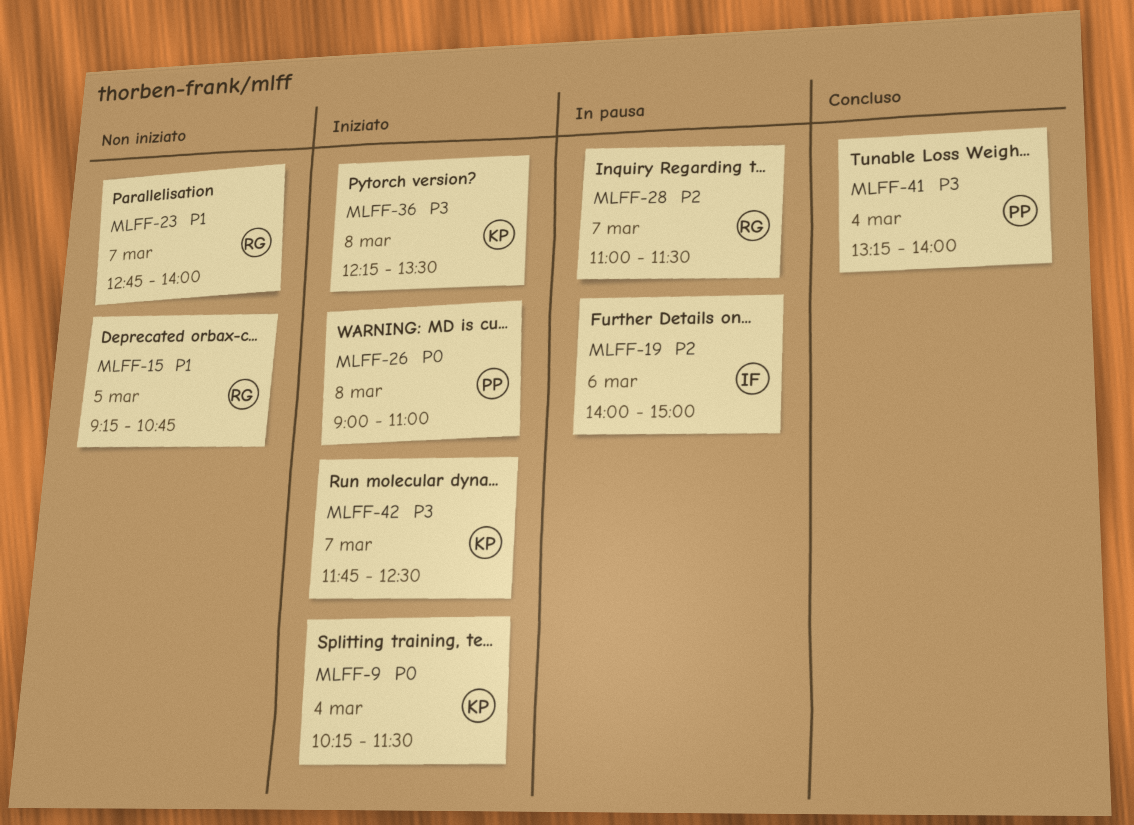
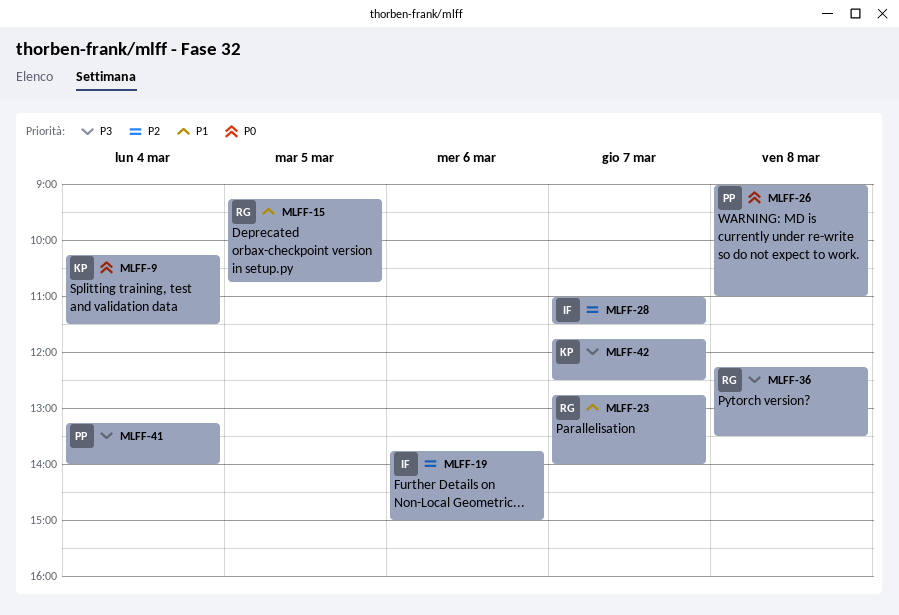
MLFF-19, begins: 14:00 -> 13:45
MLFF-28, owner: RG -> IF
MLFF-36, owner: KP -> RG

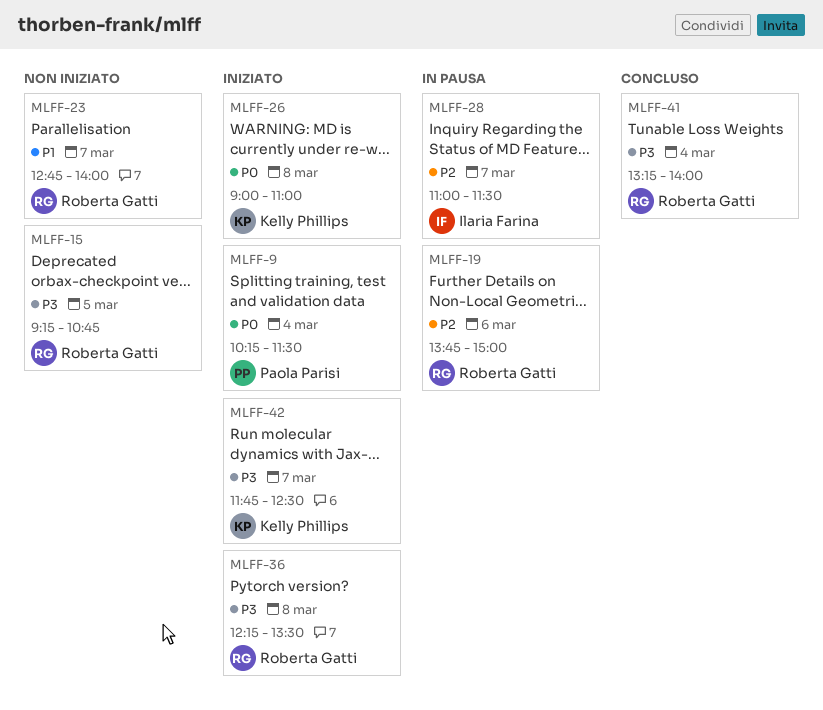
MLFF-9, owner: Kelly Phillips -> Paola Parisi
MLFF-15, priority: P1 -> P3
MLFF-19, owner: Ilaria Farina -> Roberta Gatti
MLFF-26, owner: Paola Parisi -> Kelly Phillips
MLFF-41, owner: Paola Parisi -> Roberta Gatti

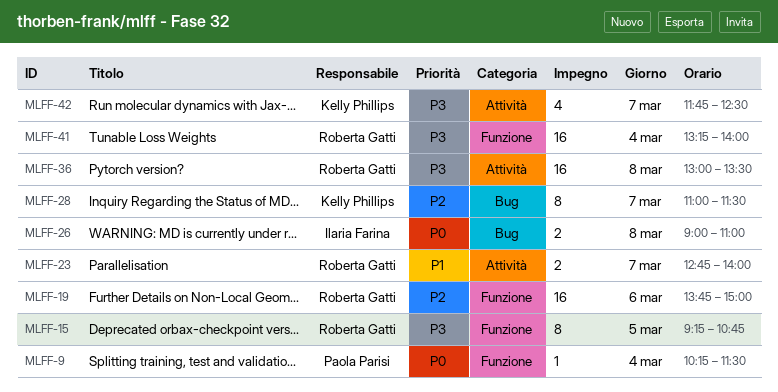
MLFF-26, owner: Kelly Phillips -> Ilaria Farina
MLFF-28, owner: Ilaria Farina -> Kelly Phillips
MLFF-36, begins: 12:15 -> 13:00

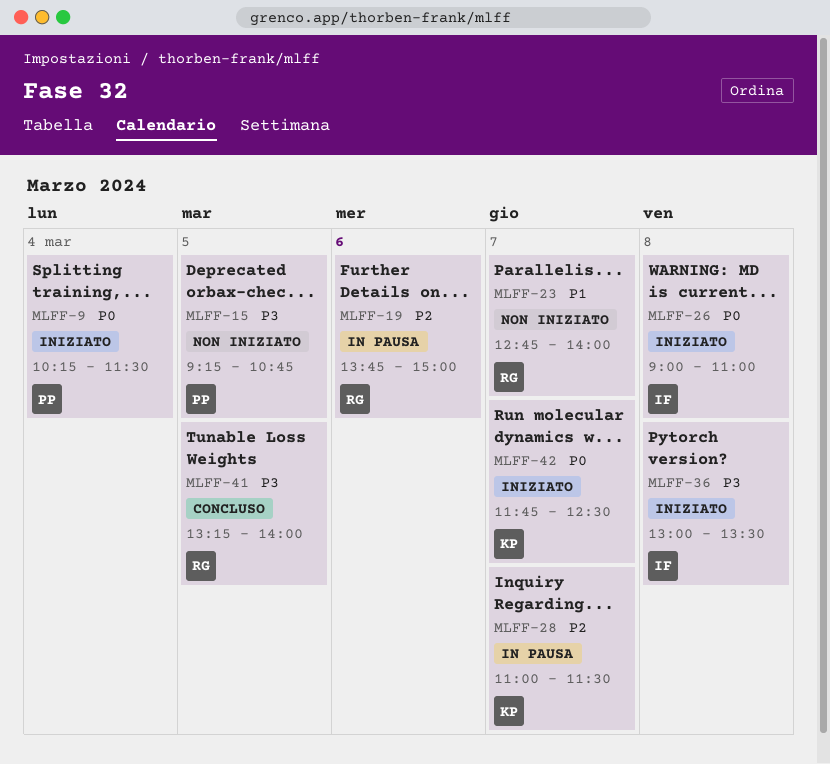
MLFF-15, owner: Roberta Gatti -> Paola Parisi
MLFF-36, owner: Roberta Gatti -> Ilaria Farina
MLFF-41, day: Mar 4 -> Mar 5
MLFF-42, priority: P3 -> P0

